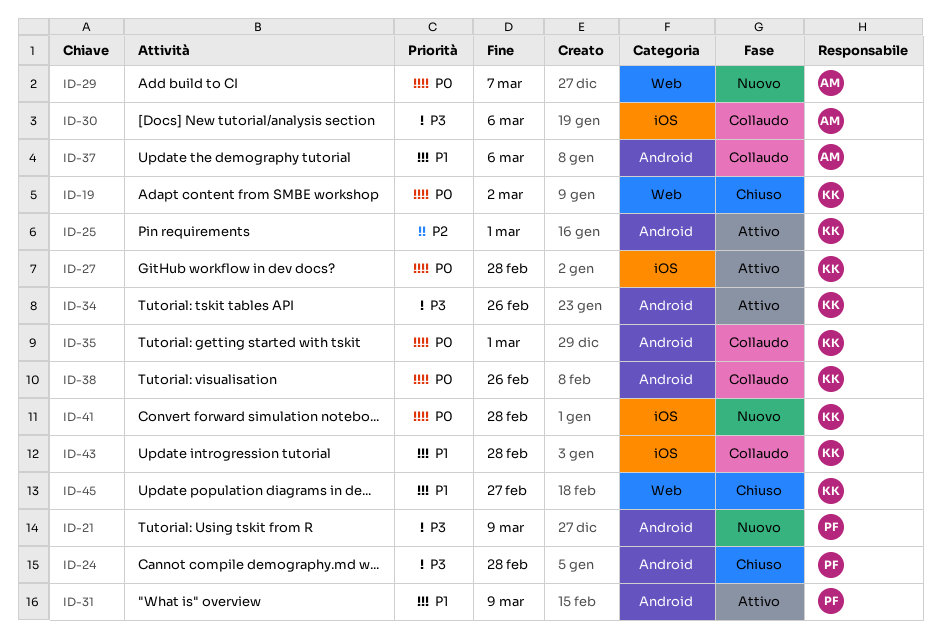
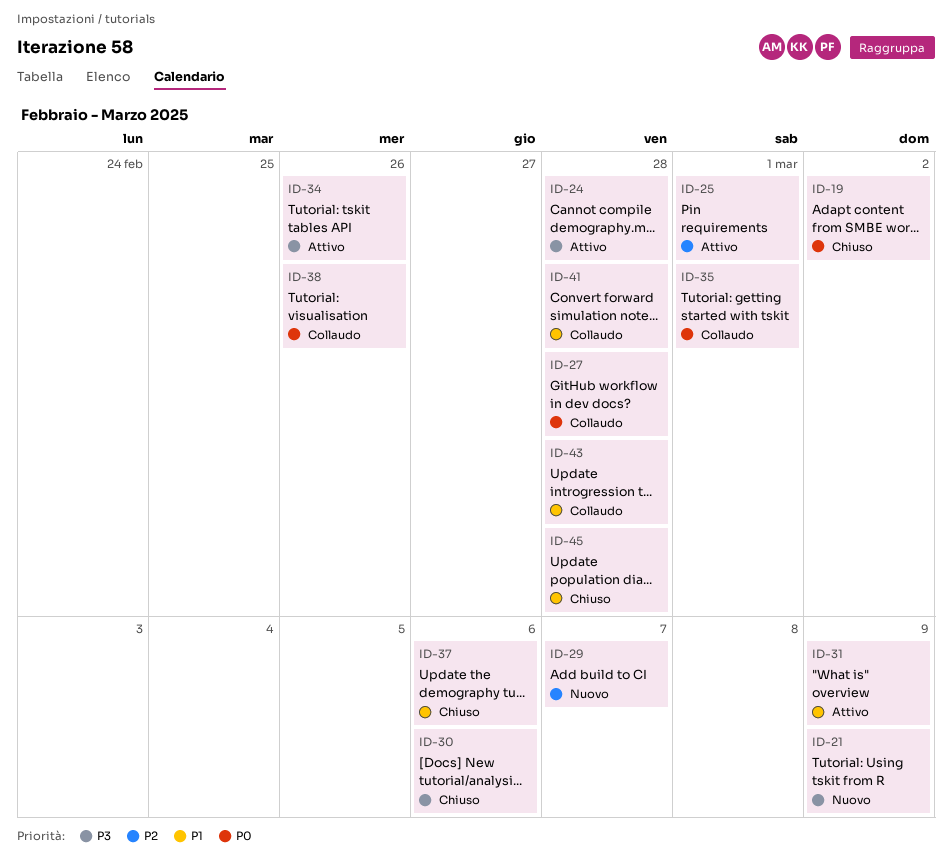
ID-24, status: Chiuso -> Attivo
ID-27, status: Attivo -> Collaudo
ID-29, priority: P0 -> P2
ID-30, status: Collaudo -> Chiuso
ID-37, status: Collaudo -> Chiuso
ID-41, status: Nuovo -> Collaudo
ID-41, priority: P0 -> P1
ID-45, due: Feb 27 -> Feb 28

